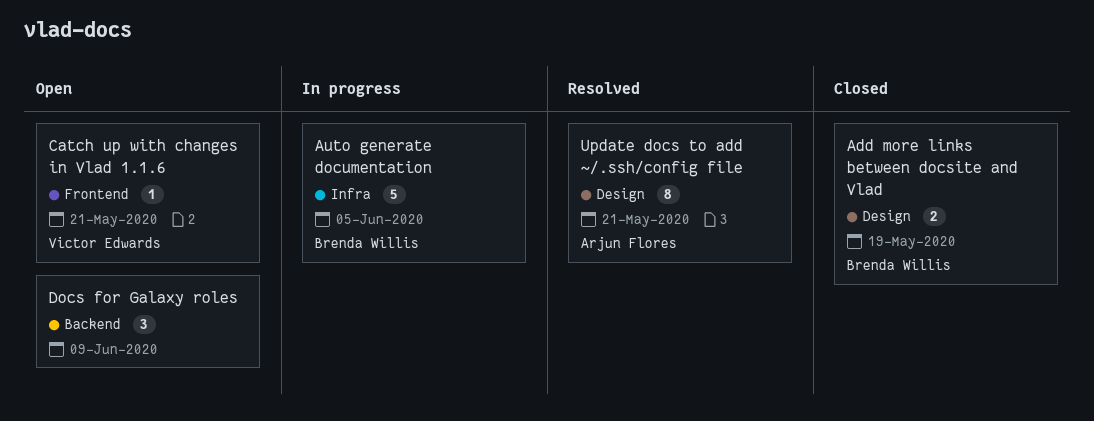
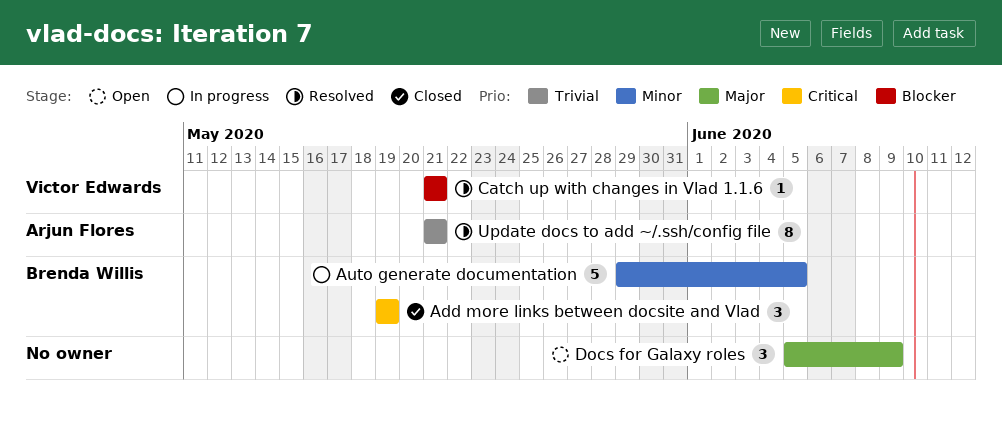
Add more links between docsite and Vlad, estimate: 2 -> 3
Catch up with changes in Vlad 1.1.6, status: Open -> Resolved

